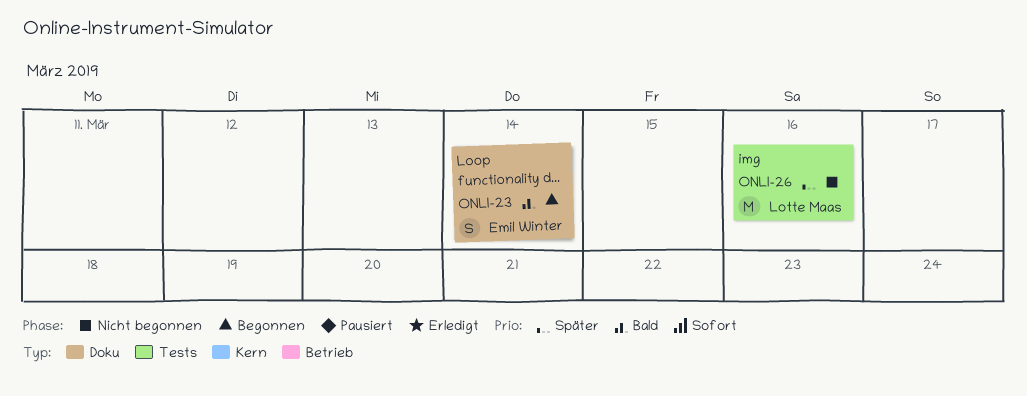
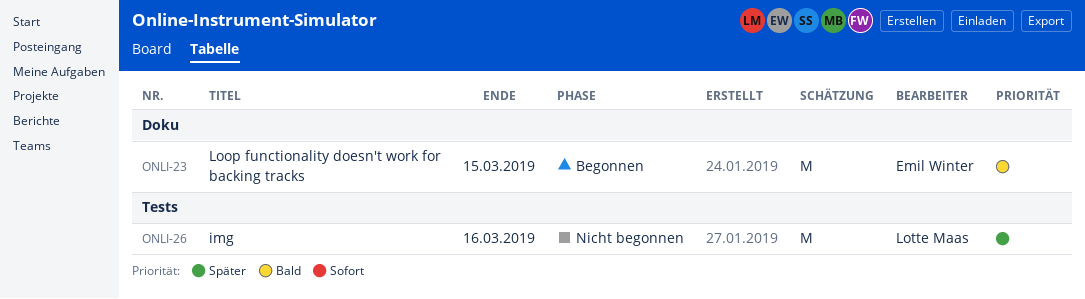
ONLI-23, estimate: S -> M
ONLI-23, due: Mar 14 -> Mar 15

